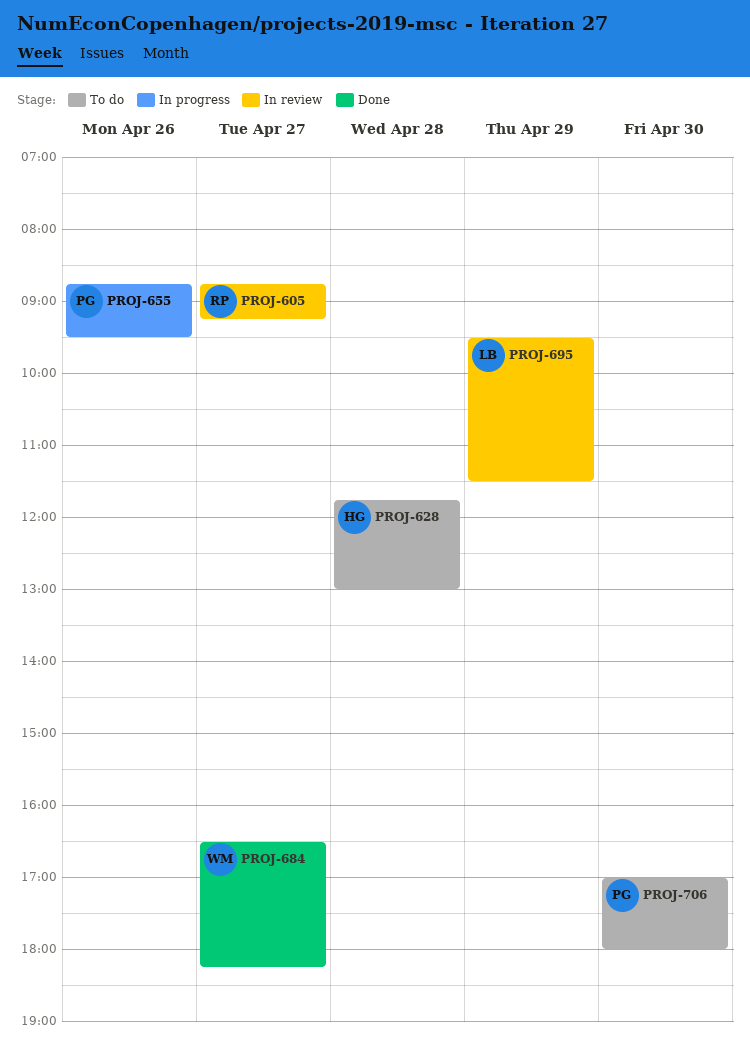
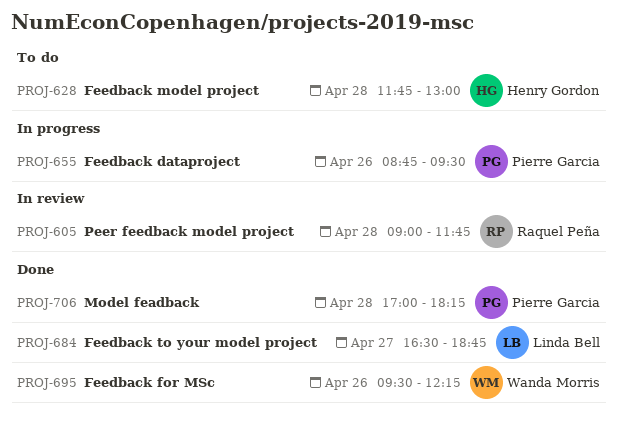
PROJ-605, day: Apr 27 -> Apr 28
PROJ-605, begins: 08:45 -> 09:00
PROJ-605, ends: 09:15 -> 11:45
PROJ-684, owner: Wanda Morris -> Linda Bell
PROJ-684, ends: 18:15 -> 18:45
PROJ-695, status: In review -> Done
PROJ-695, owner: Linda Bell -> Wanda Morris
PROJ-695, day: Apr 29 -> Apr 26
PROJ-695, ends: 11:30 -> 12:15
PROJ-706, status: To do -> Done
PROJ-706, day: Apr 30 -> Apr 28
PROJ-706, ends: 18:00 -> 18:15

